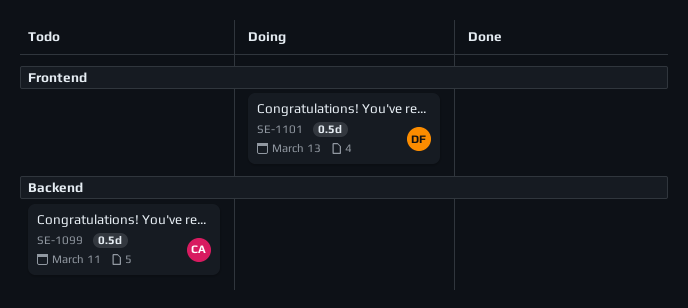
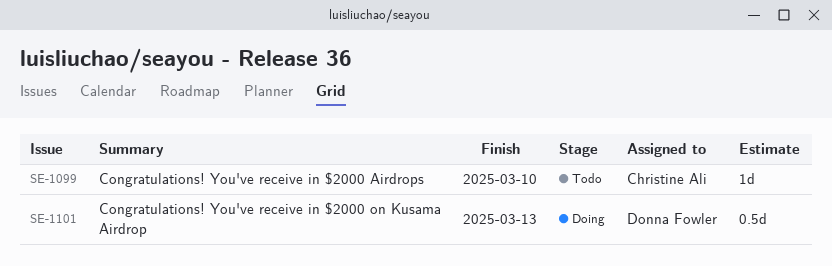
SE-1099, estimate: 0.5d -> 1d
SE-1099, due: Mar 11 -> Mar 10

